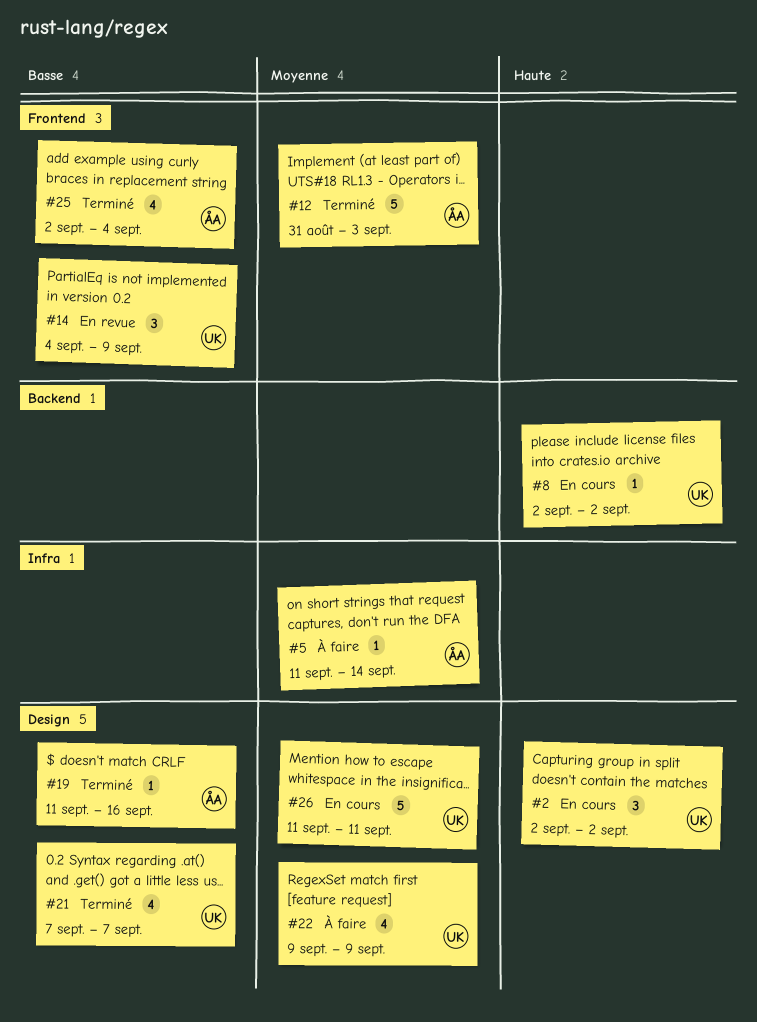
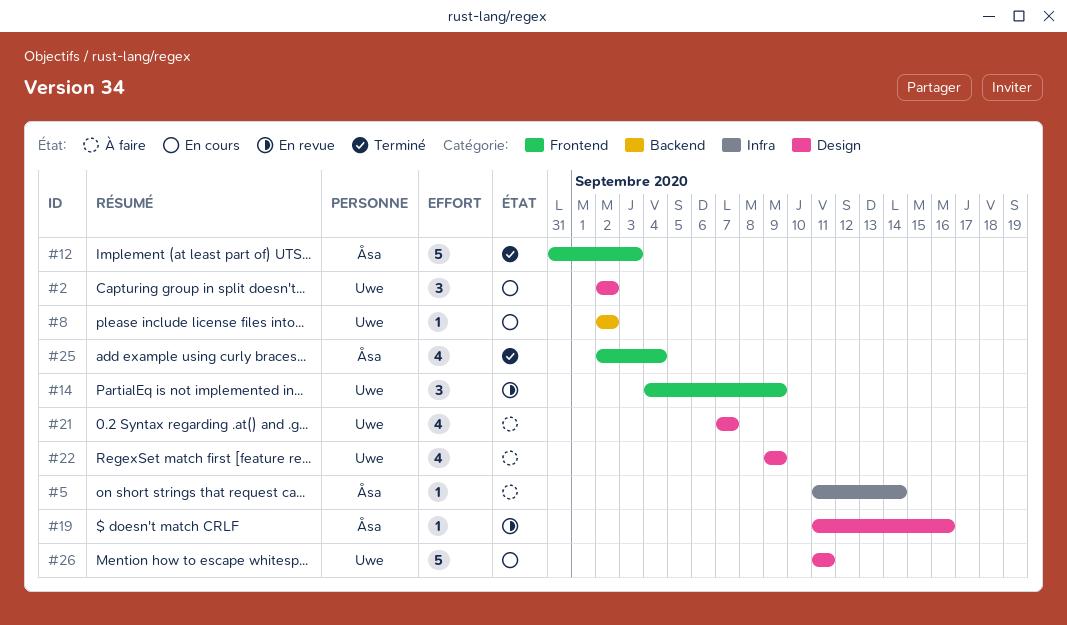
#19, status: Terminé -> En revue
#21, status: Terminé -> À faire

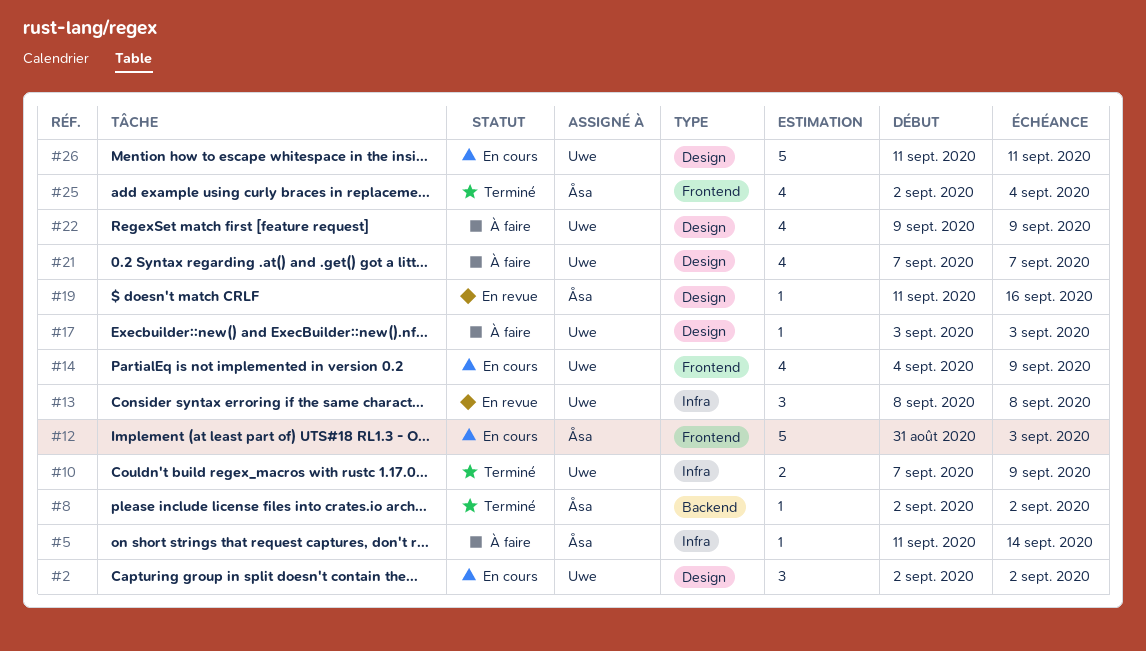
#8, status: En cours -> Terminé
#8, owner: Uwe -> Åsa
#10: none -> present
#12, status: Terminé -> En cours
#13: none -> present
#14, status: En revue -> En cours
#14, estimate: 3 -> 4
#17: none -> present

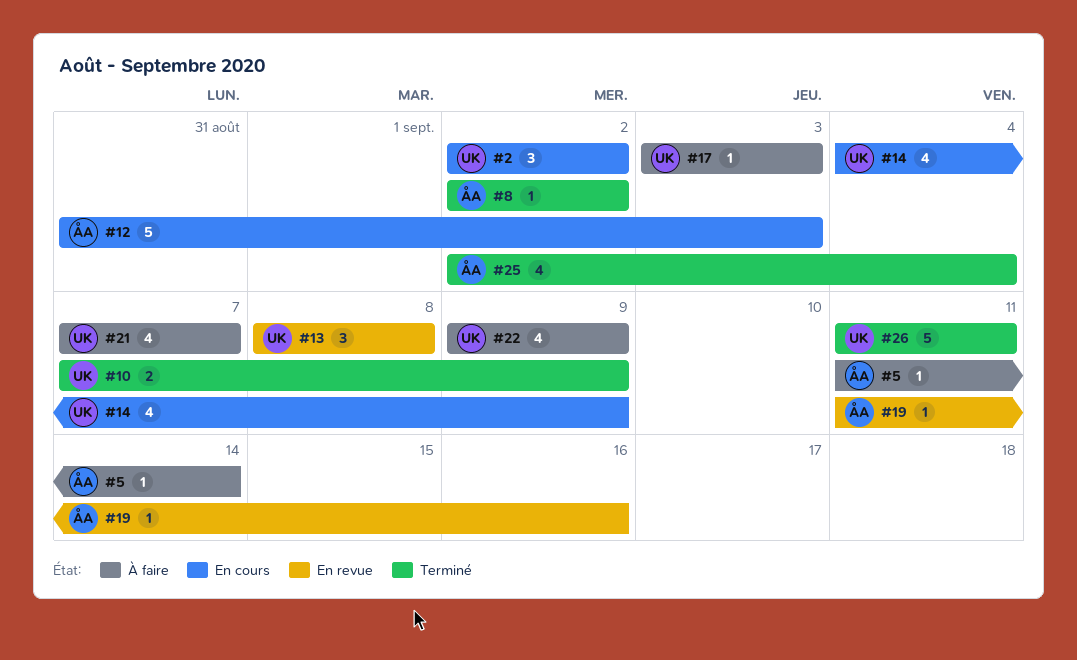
#26, status: En cours -> Terminé

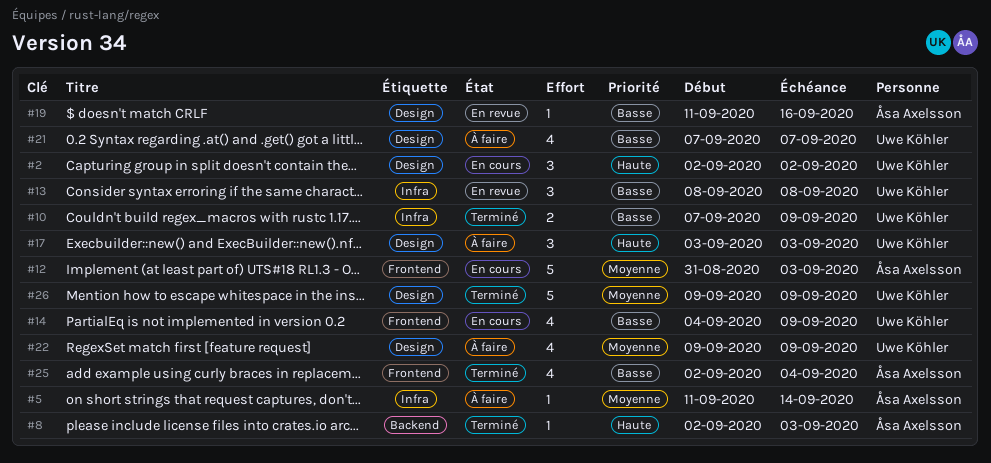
#8, due: Sep 2 -> Sep 3
#17, estimate: 1 -> 3
#26, start: Sep 11 -> Sep 9
#26, due: Sep 11 -> Sep 9

